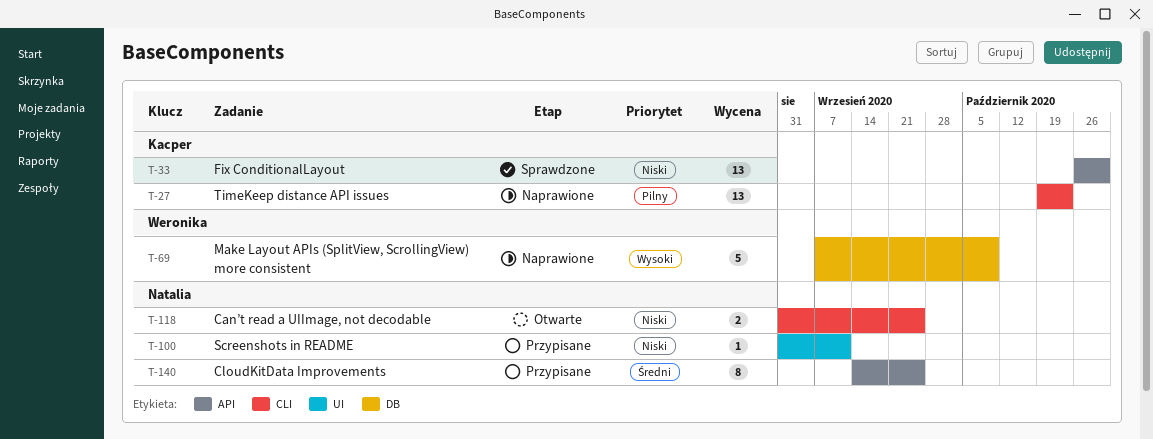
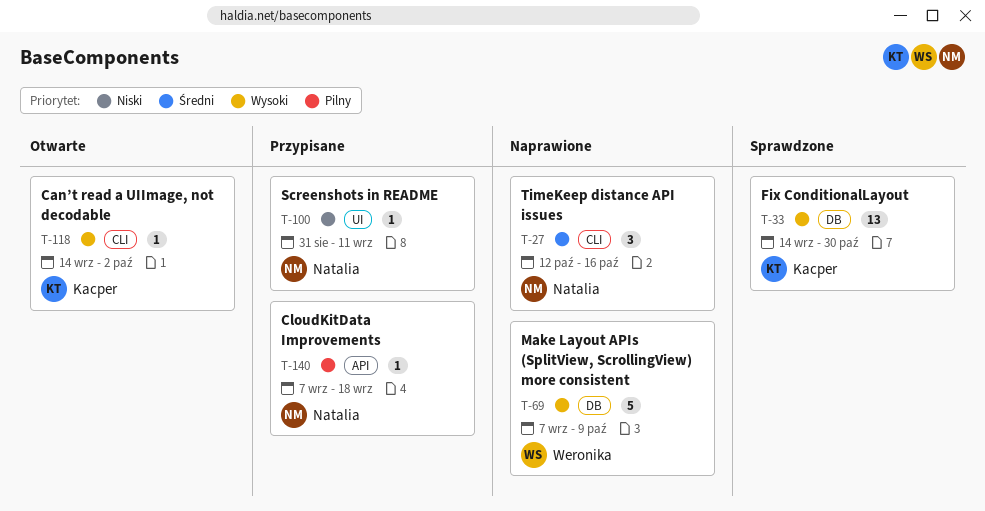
T-27, owner: Kacper -> Natalia
T-27, priority: Pilny -> Średni
T-27, estimate: 13 -> 3
T-27, start: Oct 19 -> Oct 12
T-27, due: Oct 23 -> Oct 16
T-33, priority: Niski -> Wysoki
T-33, label: API -> DB
T-33, start: Oct 26 -> Sep 14
T-118, owner: Natalia -> Kacper
T-118, priority: Niski -> Wysoki
T-118, estimate: 2 -> 1
T-118, start: Aug 31 -> Sep 14
T-118, due: Sep 25 -> Oct 2
T-140, priority: Średni -> Pilny
T-140, estimate: 8 -> 1
T-140, start: Sep 14 -> Sep 7
T-140, due: Sep 25 -> Sep 18

